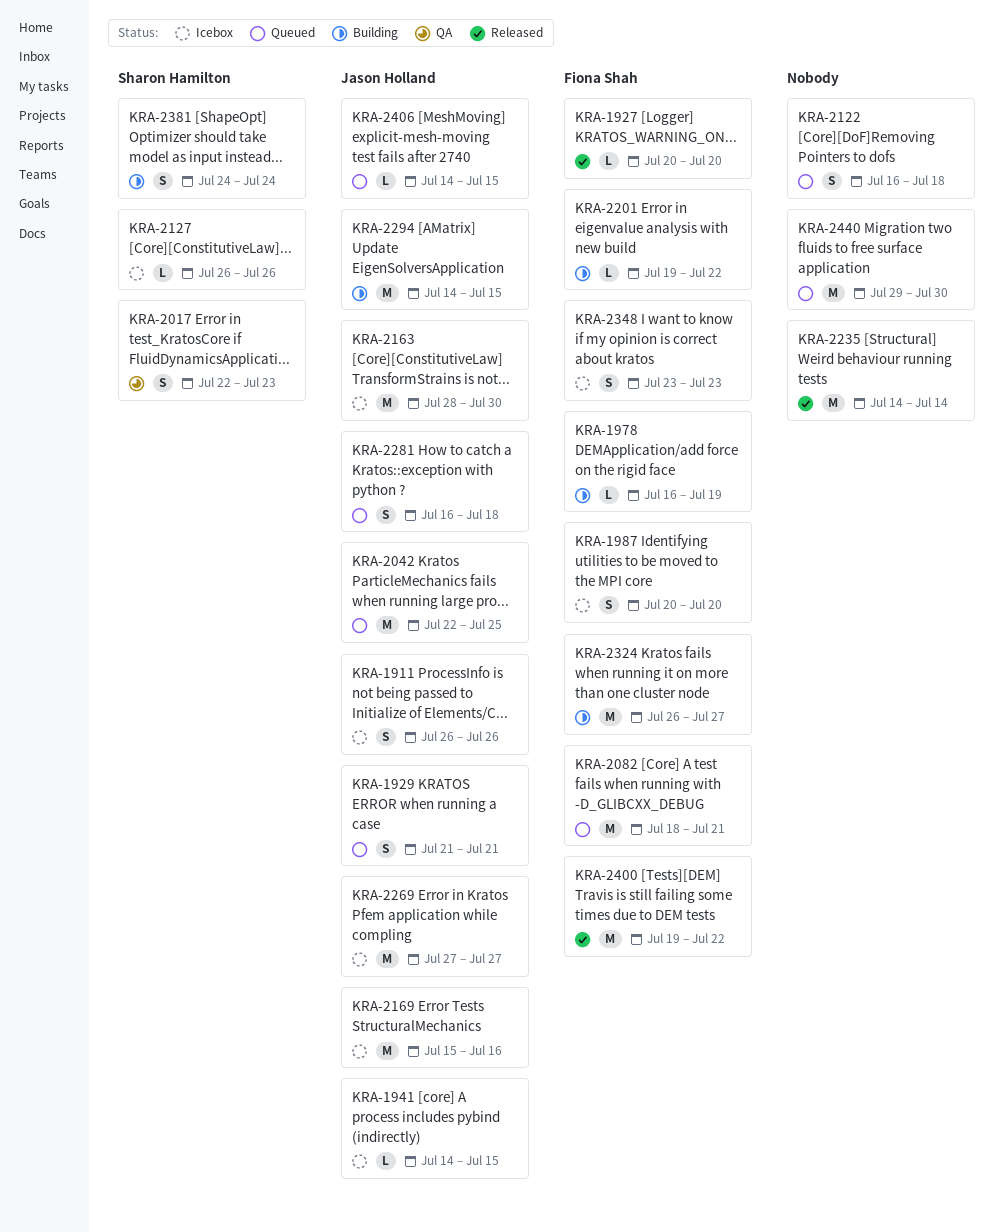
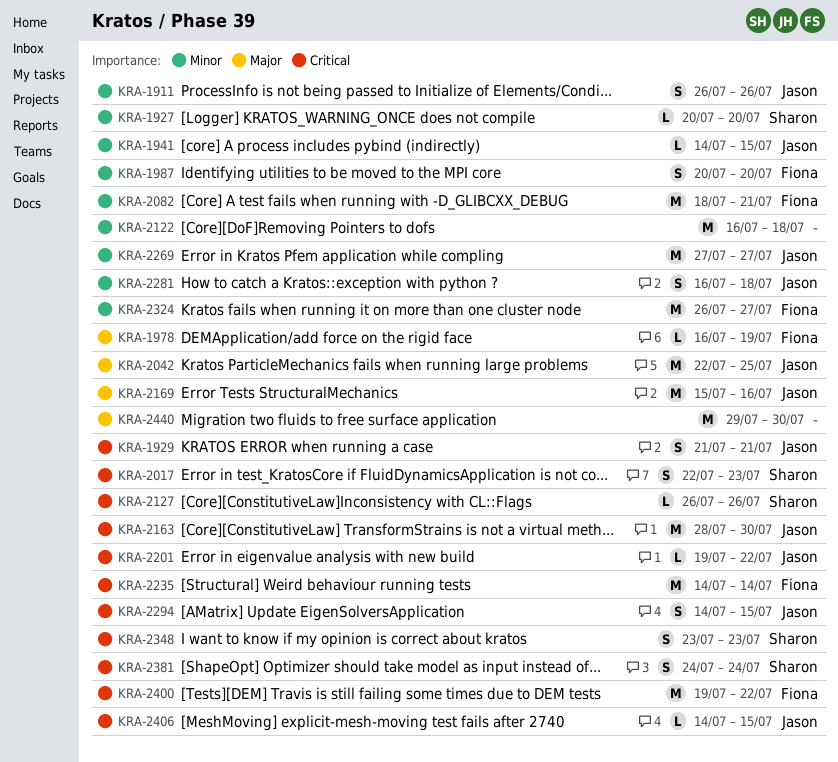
KRA-1927, owner: Fiona Shah -> Sharon Hamilton
KRA-2122, estimate: S -> M
KRA-2201, owner: Fiona Shah -> Jason Holland
KRA-2235, owner: none -> Fiona Shah
KRA-2294, estimate: M -> S
KRA-2348, owner: Fiona Shah -> Sharon Hamilton

